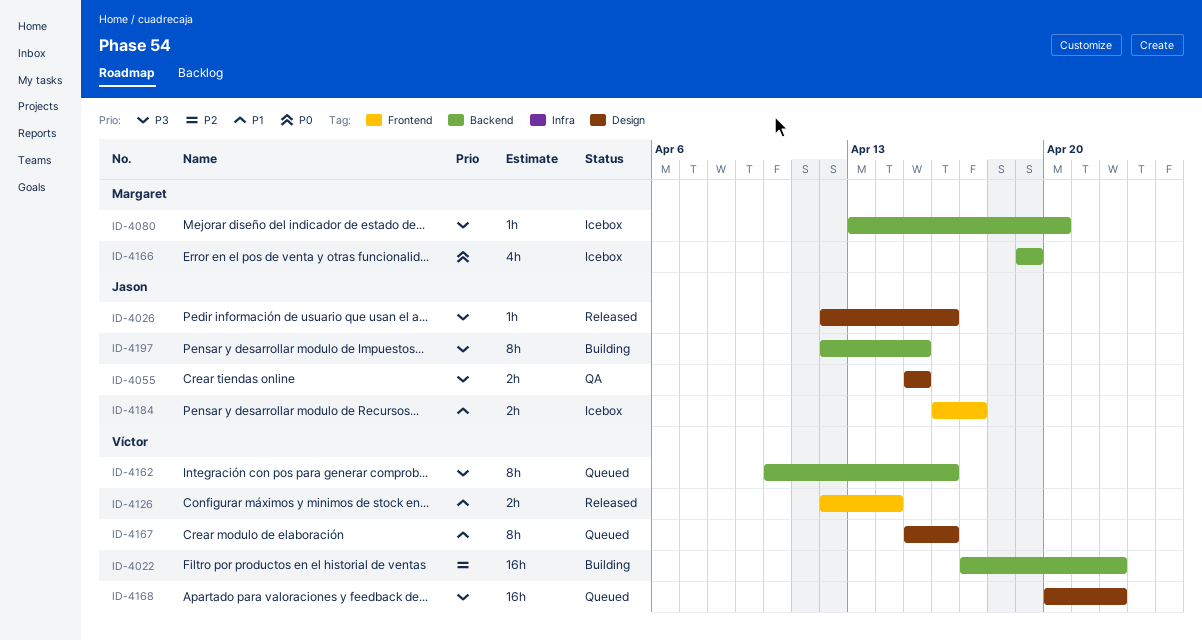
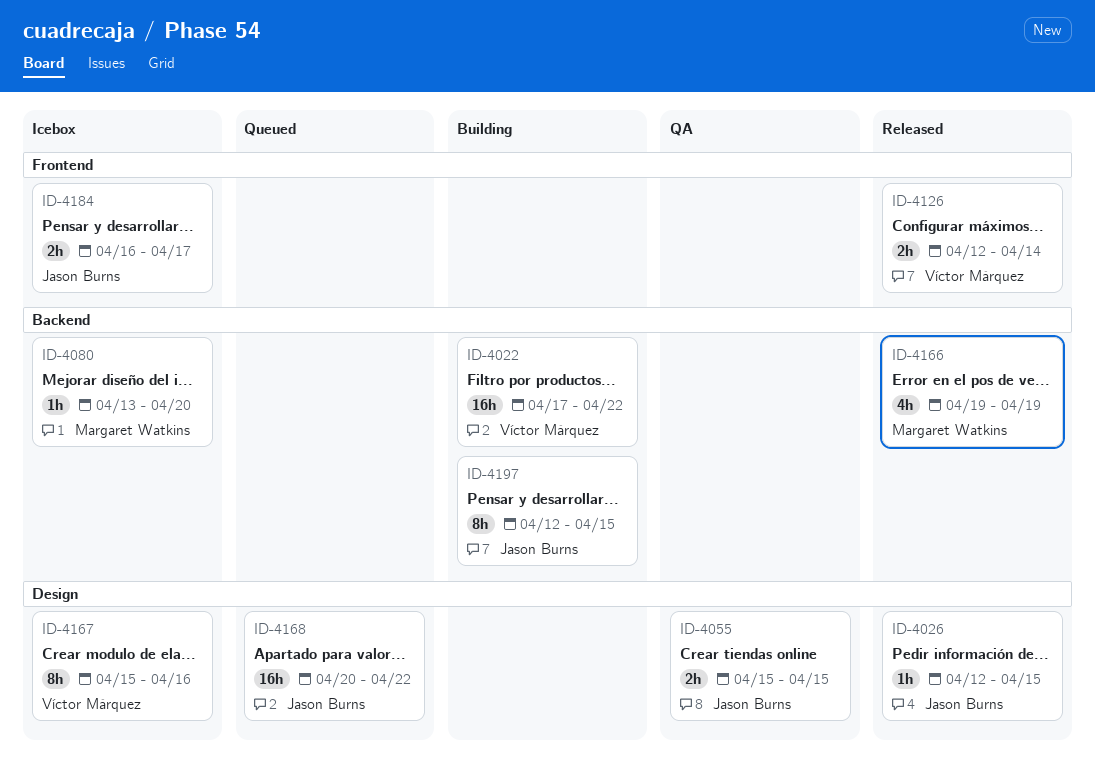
ID-4026, due: Apr 16 -> Apr 15
ID-4162: present -> none
ID-4166, status: Icebox -> Released
ID-4167, status: Queued -> Icebox
ID-4168, owner: Víctor Márquez -> Jason Burns

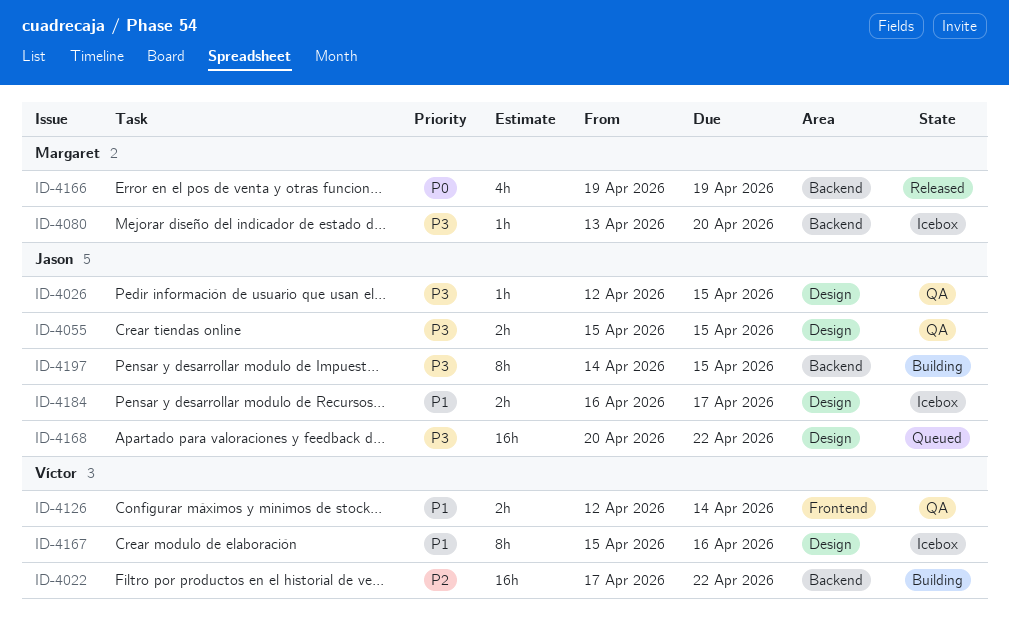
ID-4026, status: Released -> QA
ID-4126, status: Released -> QA
ID-4184, label: Frontend -> Design
ID-4197, start: Apr 12 -> Apr 14

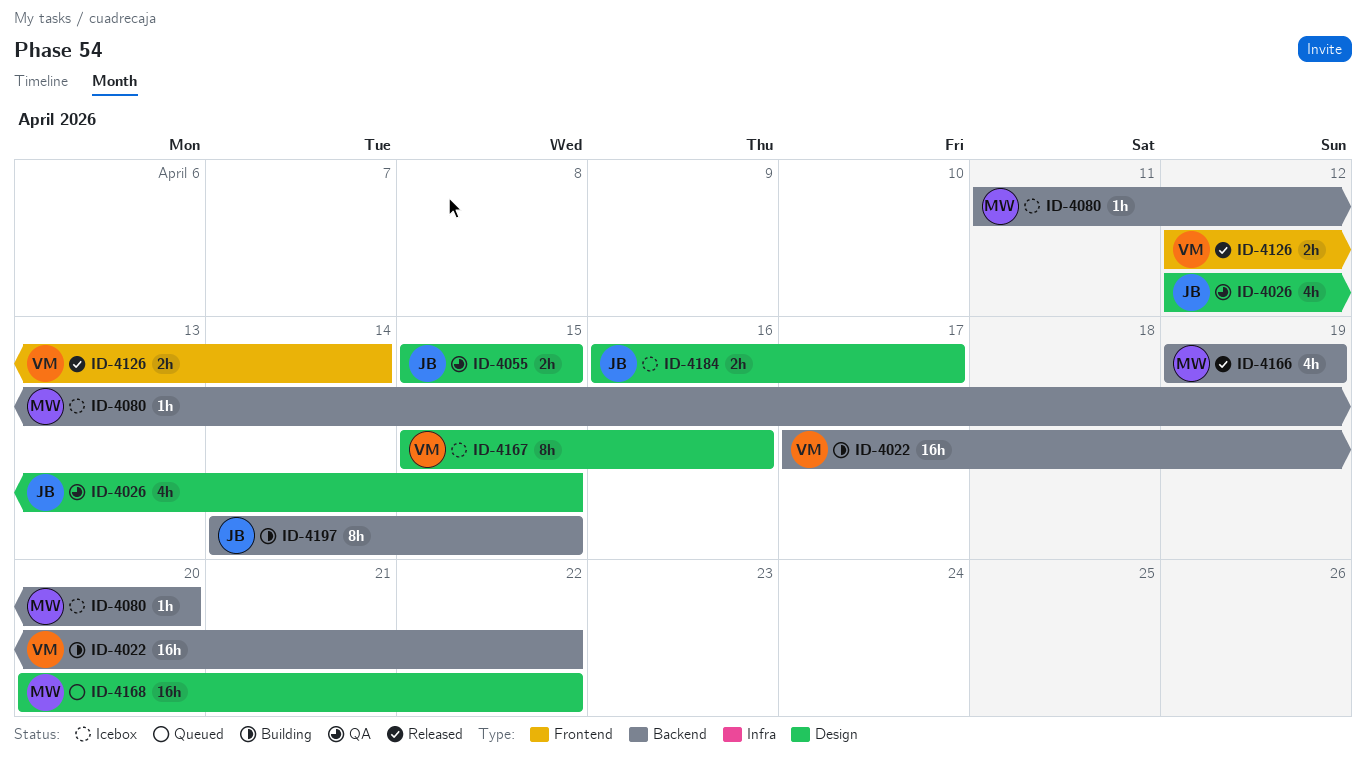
ID-4026, estimate: 1h -> 4h
ID-4080, start: Apr 13 -> Apr 11
ID-4126, status: QA -> Released
ID-4168, owner: Jason -> Margaret

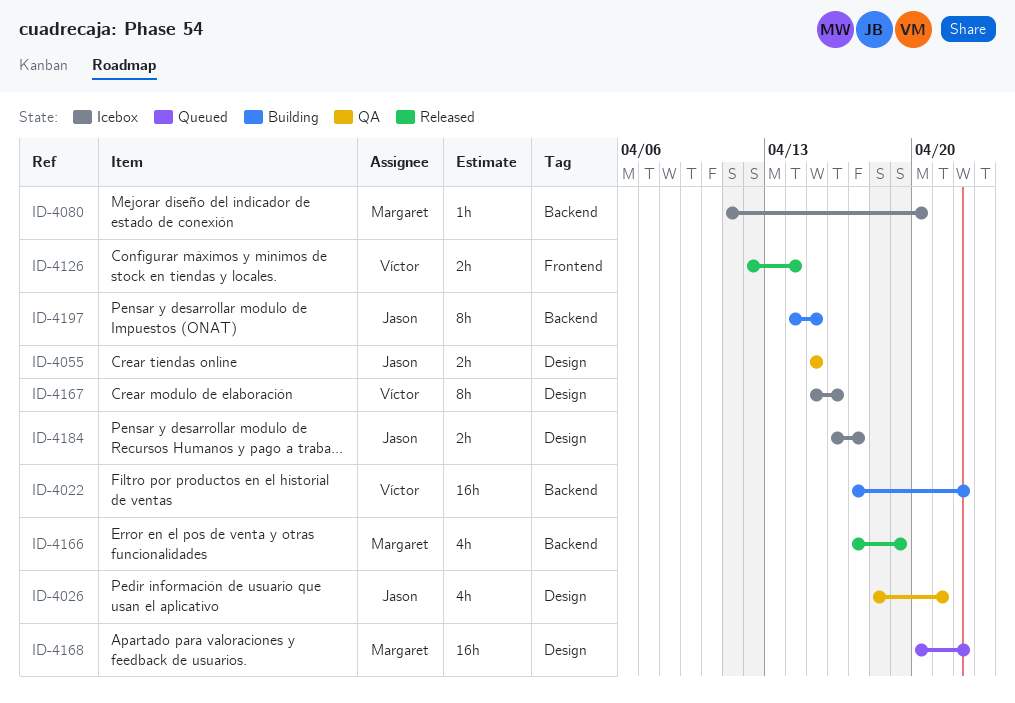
ID-4026, start: Apr 12 -> Apr 18
ID-4026, due: Apr 15 -> Apr 21
ID-4166, start: Apr 19 -> Apr 17

